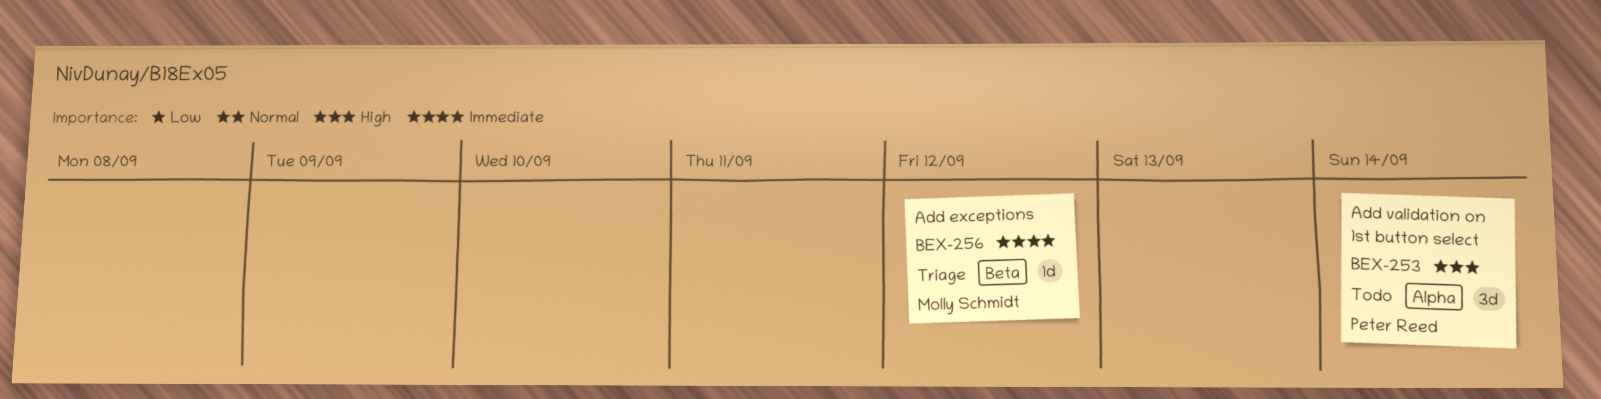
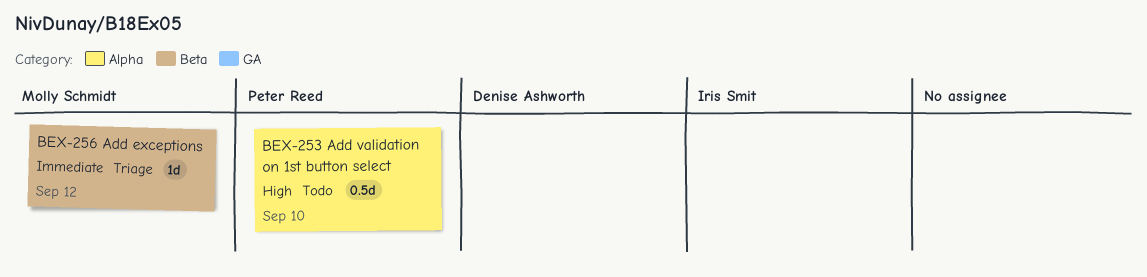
BEX-253, estimate: 3d -> 0.5d
BEX-253, due: Sep 14 -> Sep 10

